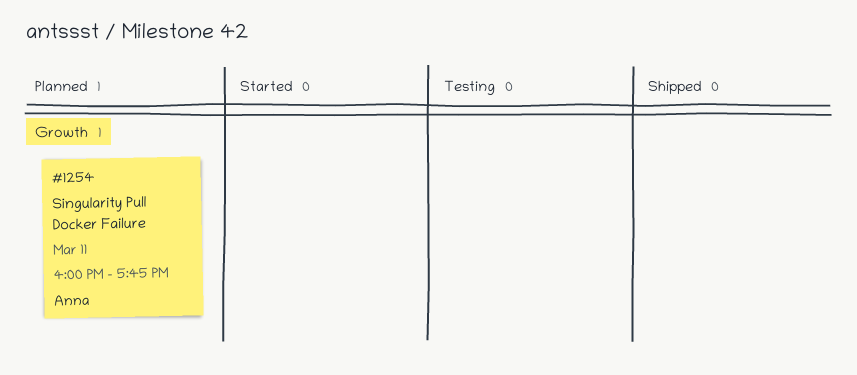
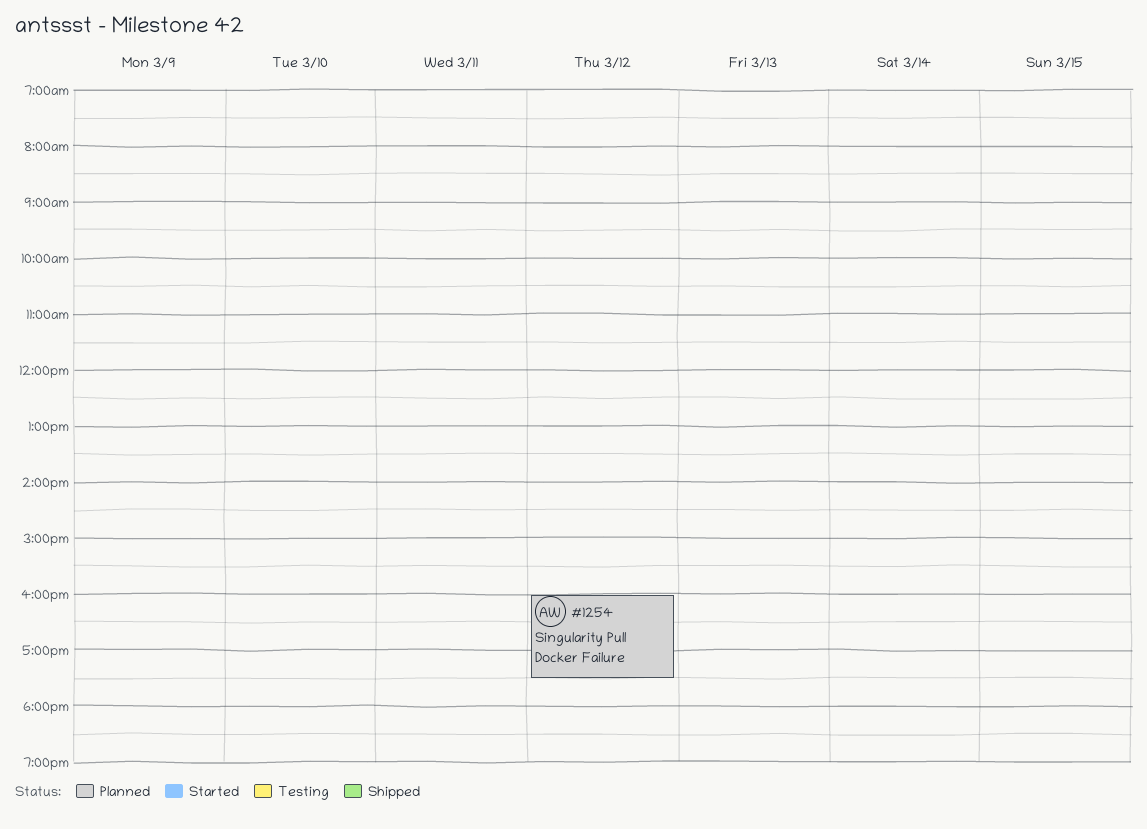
#1254, day: Mar 11 -> Mar 12
#1254, ends: 17:45 -> 17:30

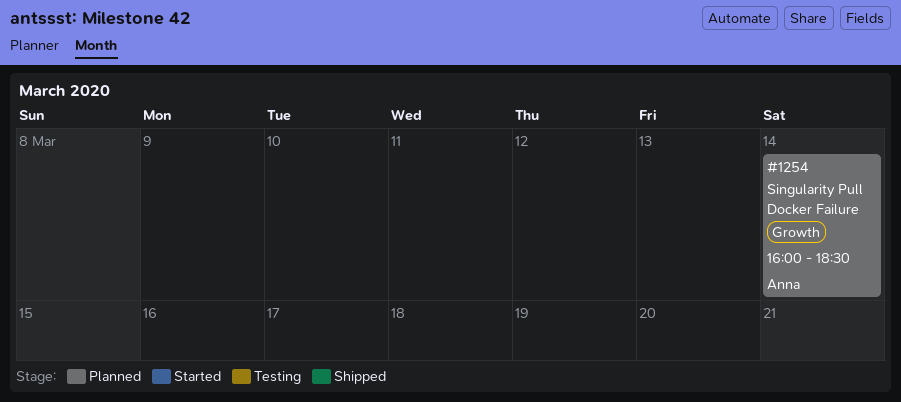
#1254, day: Mar 12 -> Mar 14
#1254, ends: 17:30 -> 18:30

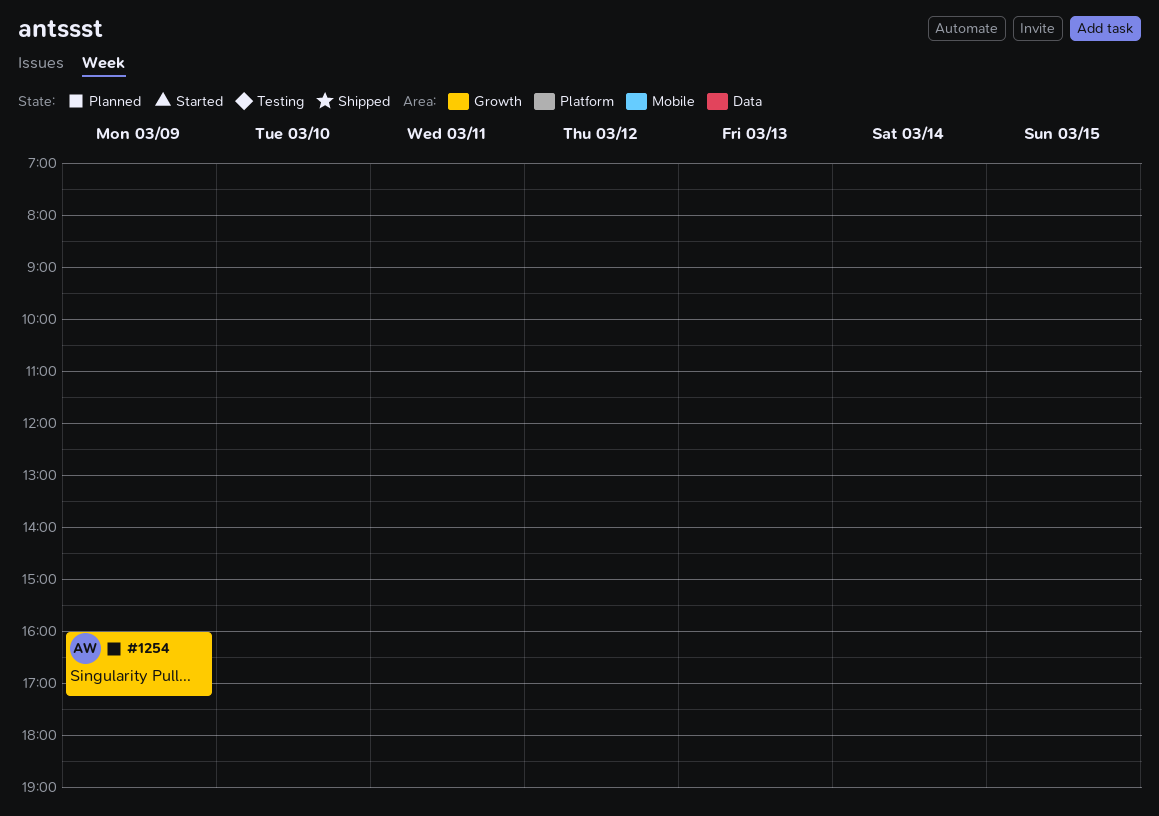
#1254, day: Mar 14 -> Mar 9
#1254, ends: 18:30 -> 17:15

